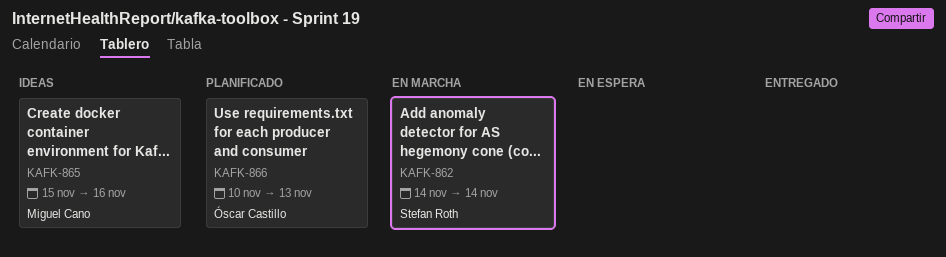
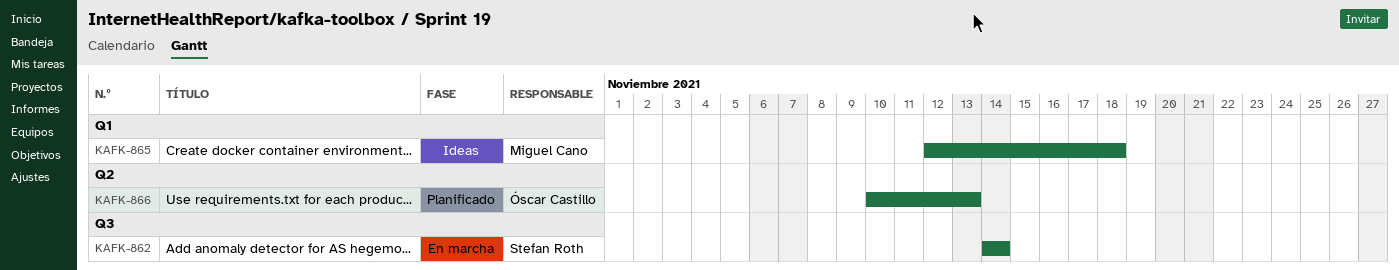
KAFK-865, start: Nov 15 -> Nov 12
KAFK-865, due: Nov 16 -> Nov 18

